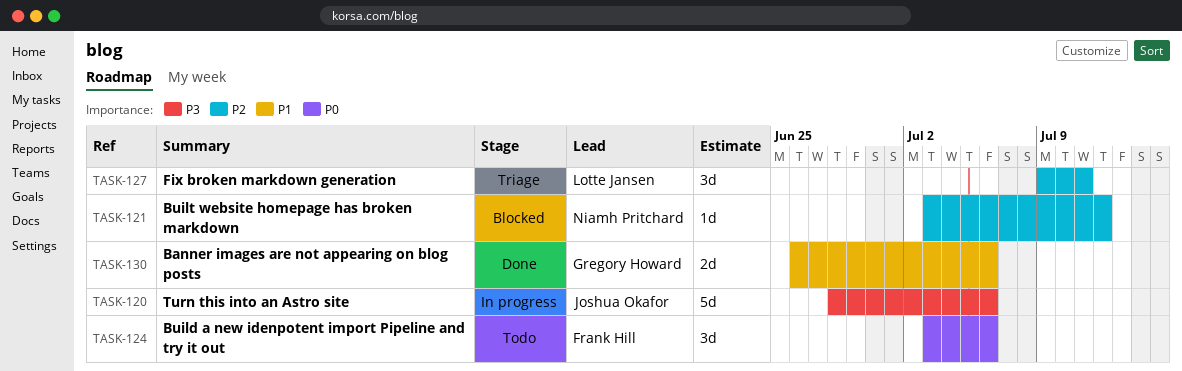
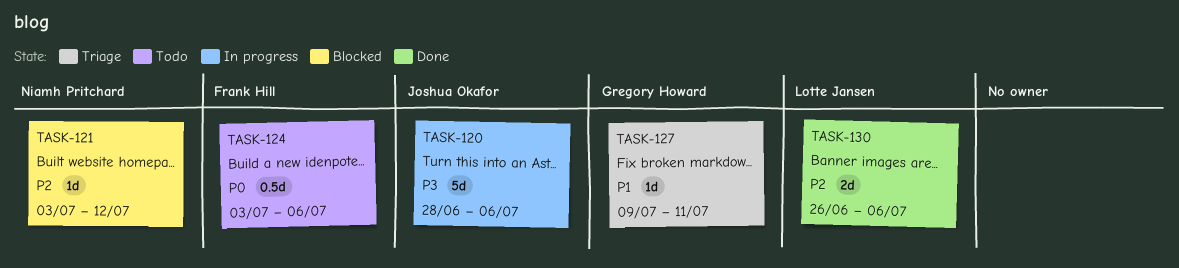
TASK-124, estimate: 3d -> 0.5d
TASK-127, owner: Lotte Jansen -> Gregory Howard
TASK-127, priority: P2 -> P1
TASK-127, estimate: 3d -> 1d
TASK-130, owner: Gregory Howard -> Lotte Jansen
TASK-130, priority: P1 -> P2

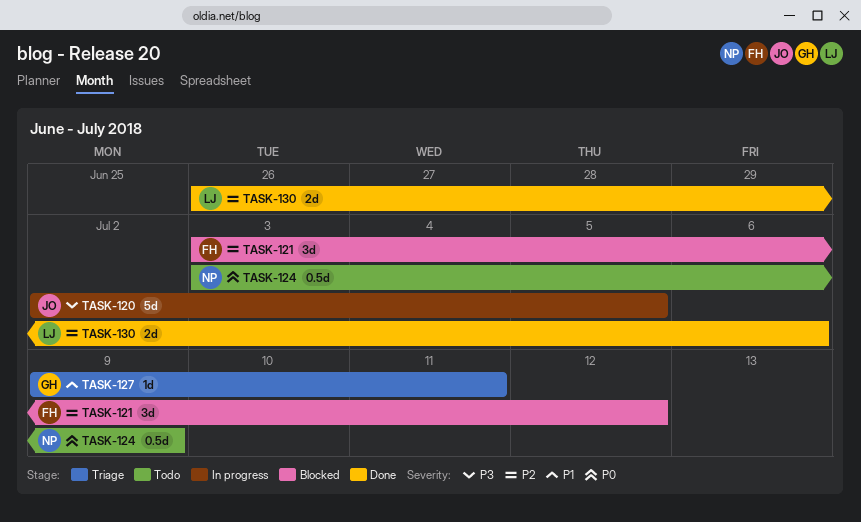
TASK-120, start: Jun 28 -> Jul 2
TASK-120, due: Jul 6 -> Jul 5
TASK-121, owner: Niamh Pritchard -> Frank Hill
TASK-121, estimate: 1d -> 3d
TASK-124, owner: Frank Hill -> Niamh Pritchard
TASK-124, due: Jul 6 -> Jul 9

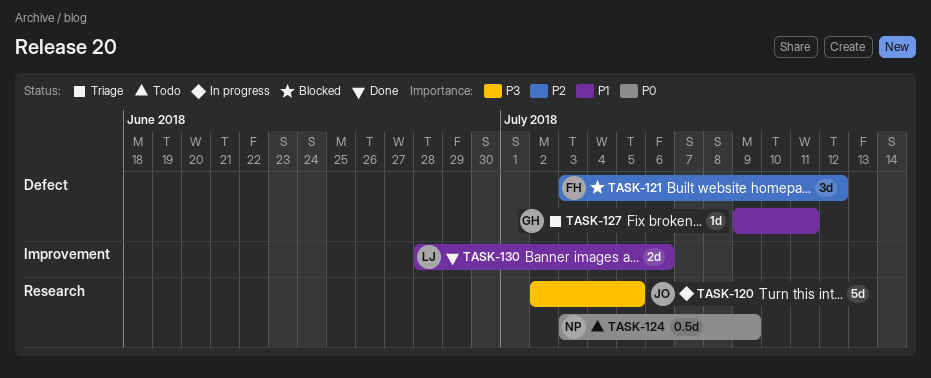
TASK-130, priority: P2 -> P1
TASK-130, start: Jun 26 -> Jun 28

